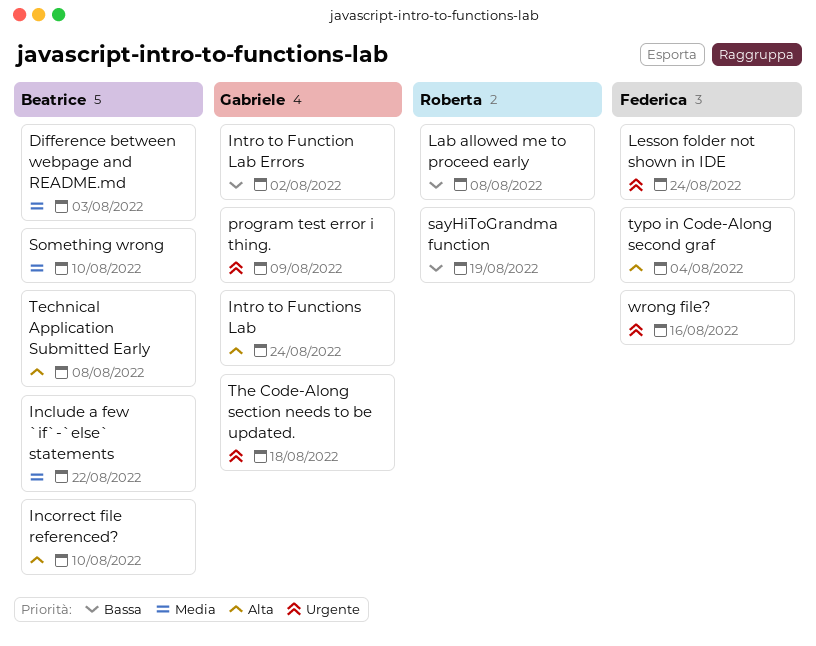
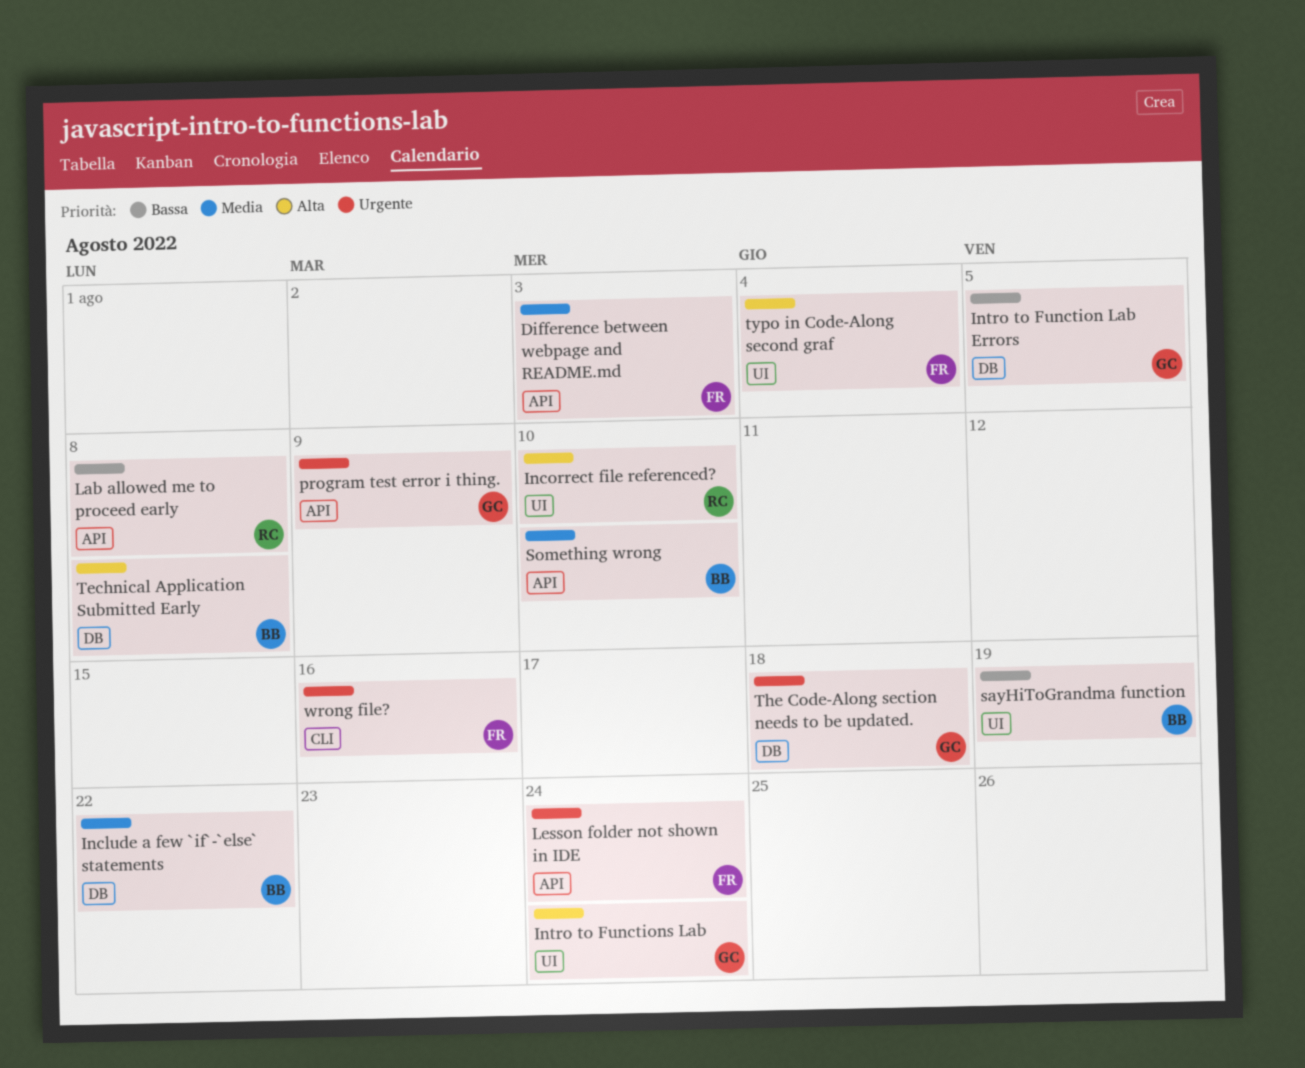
Difference between webpage and README.md, owner: Beatrice -> Federica
Incorrect file referenced?, owner: Beatrice -> Roberta
Intro to Function Lab Errors, due: Aug 2 -> Aug 5
sayHiToGrandma function, owner: Roberta -> Beatrice

